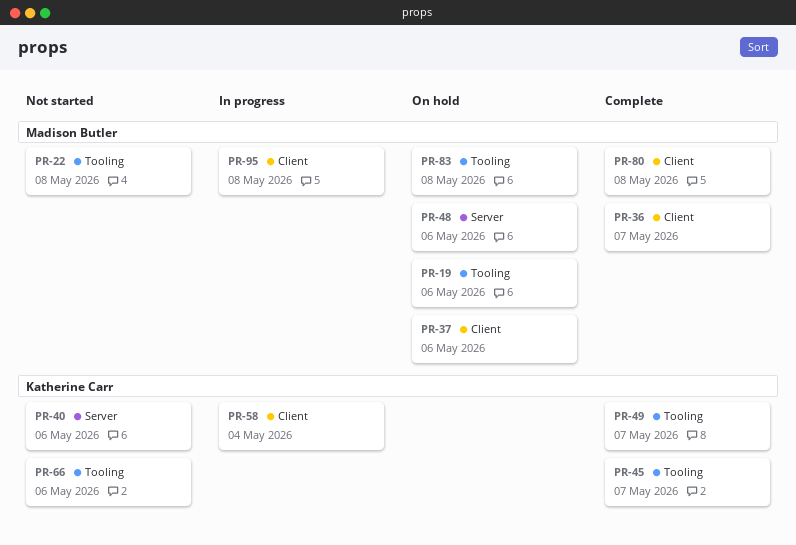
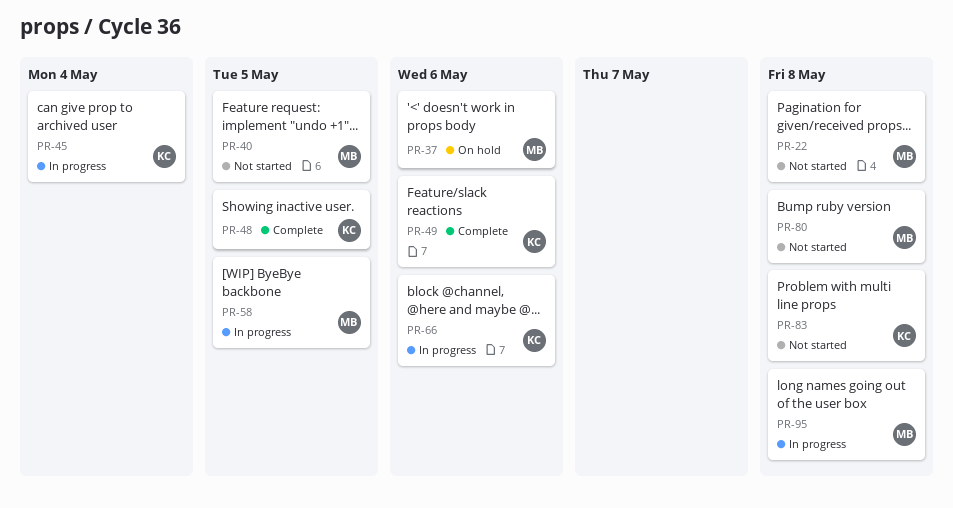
PR-19: present -> none
PR-36: present -> none
PR-40, owner: Katherine Carr -> Madison Butler
PR-40, due: May 6 -> May 5
PR-45, status: Complete -> In progress
PR-45, due: May 7 -> May 4
PR-48, status: On hold -> Complete
PR-48, owner: Madison Butler -> Katherine Carr
PR-48, due: May 6 -> May 5
PR-49, due: May 7 -> May 6
PR-58, owner: Katherine Carr -> Madison Butler
PR-58, due: May 4 -> May 5
PR-66, status: Not started -> In progress
PR-80, status: Complete -> Not started
PR-83, status: On hold -> Not started
PR-83, owner: Madison Butler -> Katherine Carr

